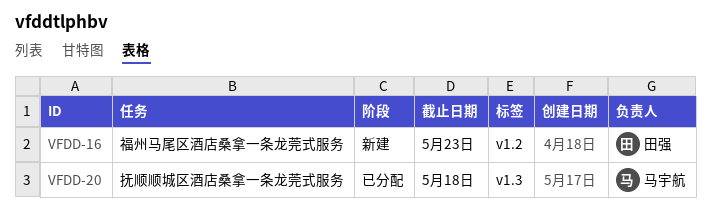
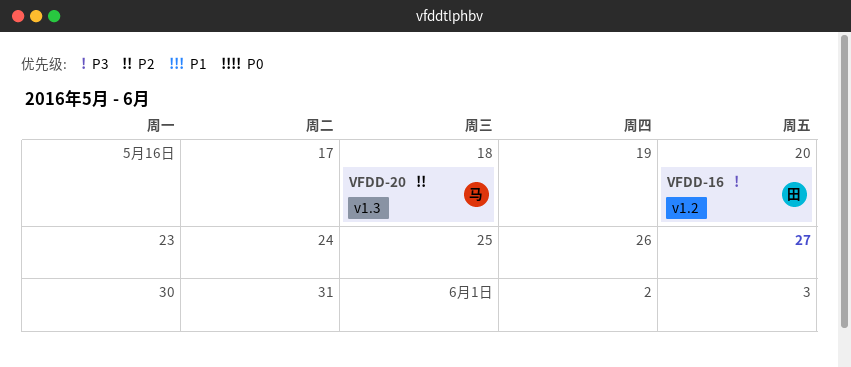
VFDD-16, due: May 23 -> May 20

